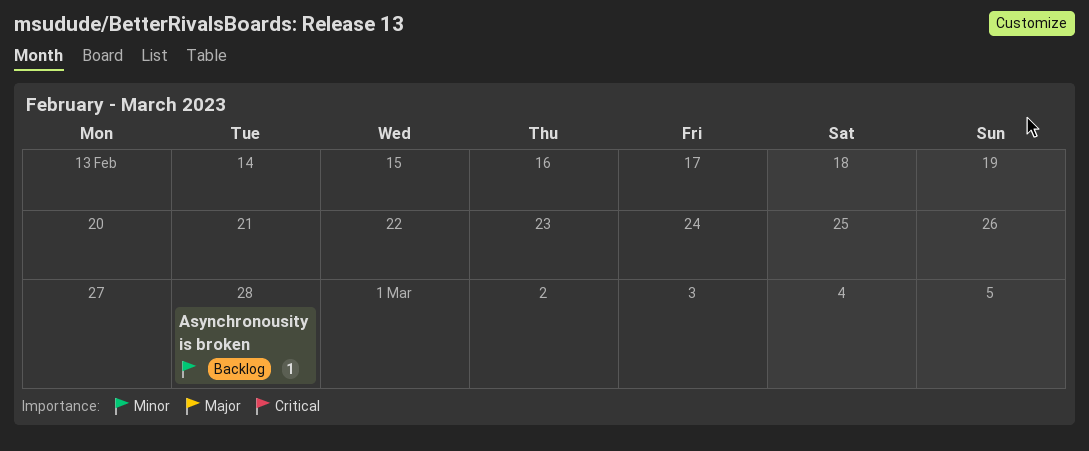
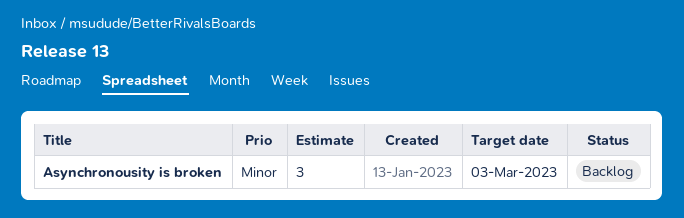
Asynchronousity is broken, estimate: 1 -> 3
Asynchronousity is broken, due: Feb 28 -> Mar 3

